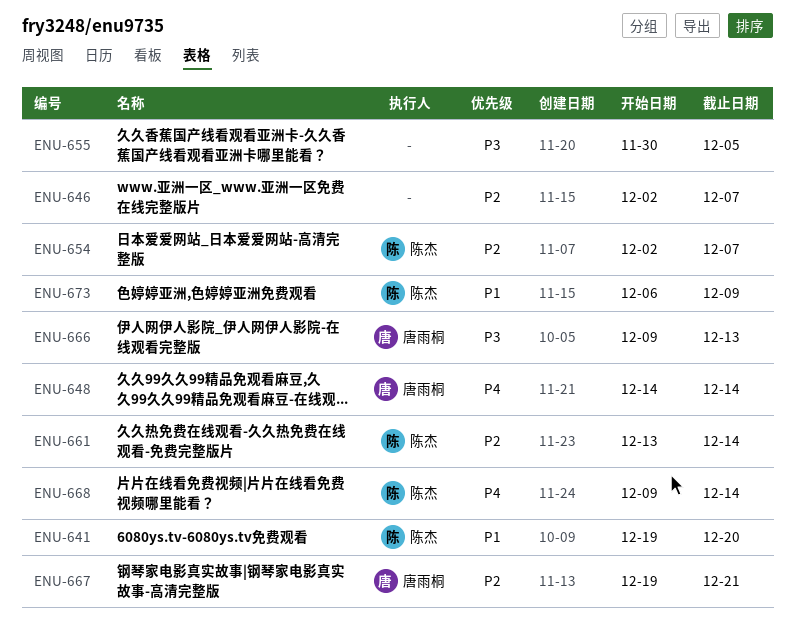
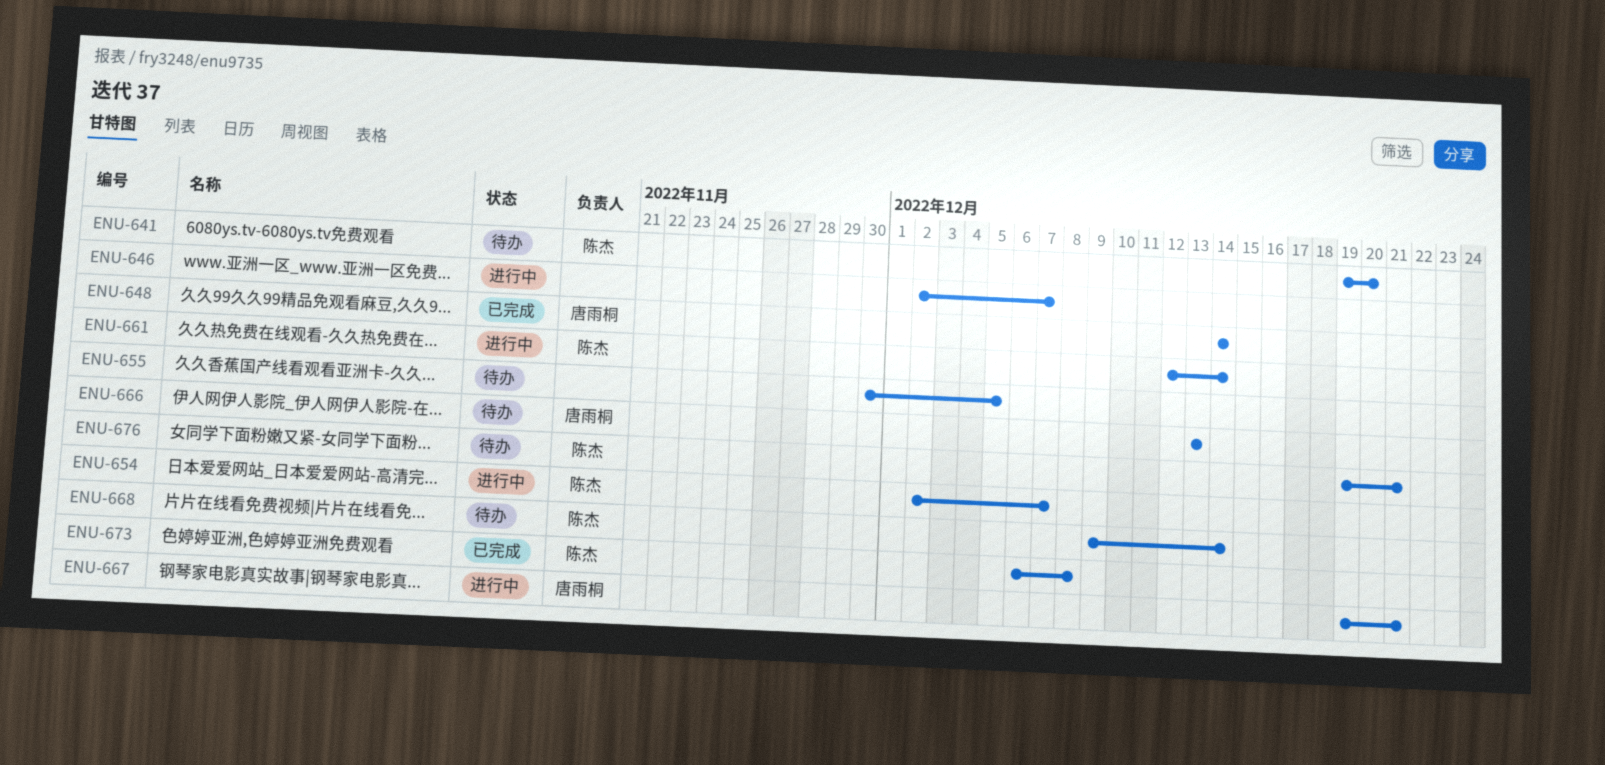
ENU-661, start: Dec 13 -> Dec 12
ENU-666, start: Dec 9 -> Dec 13
ENU-673, due: Dec 9 -> Dec 8
ENU-676: none -> present

